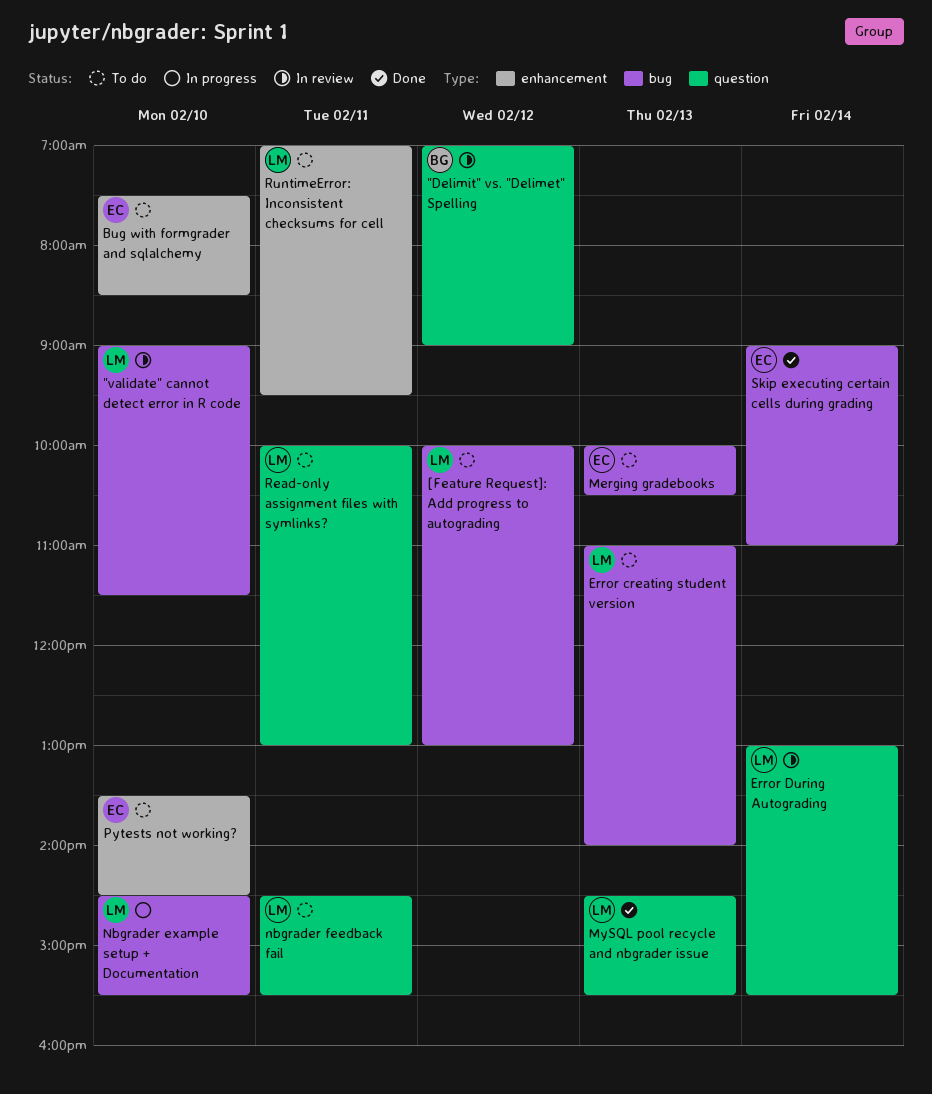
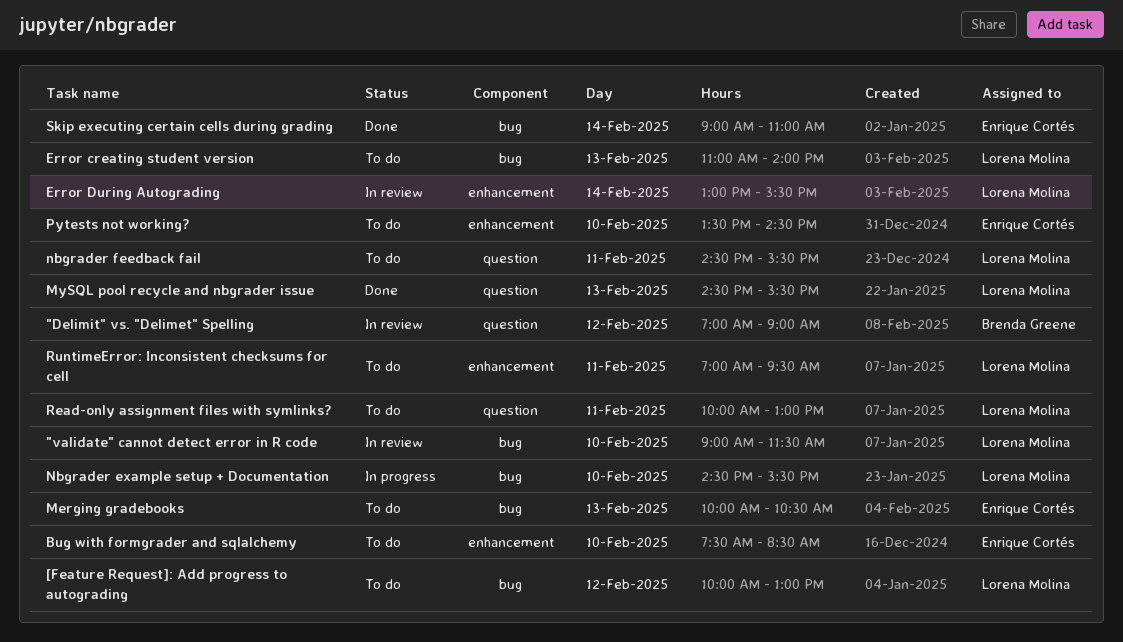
Error During Autograding, label: question -> enhancement

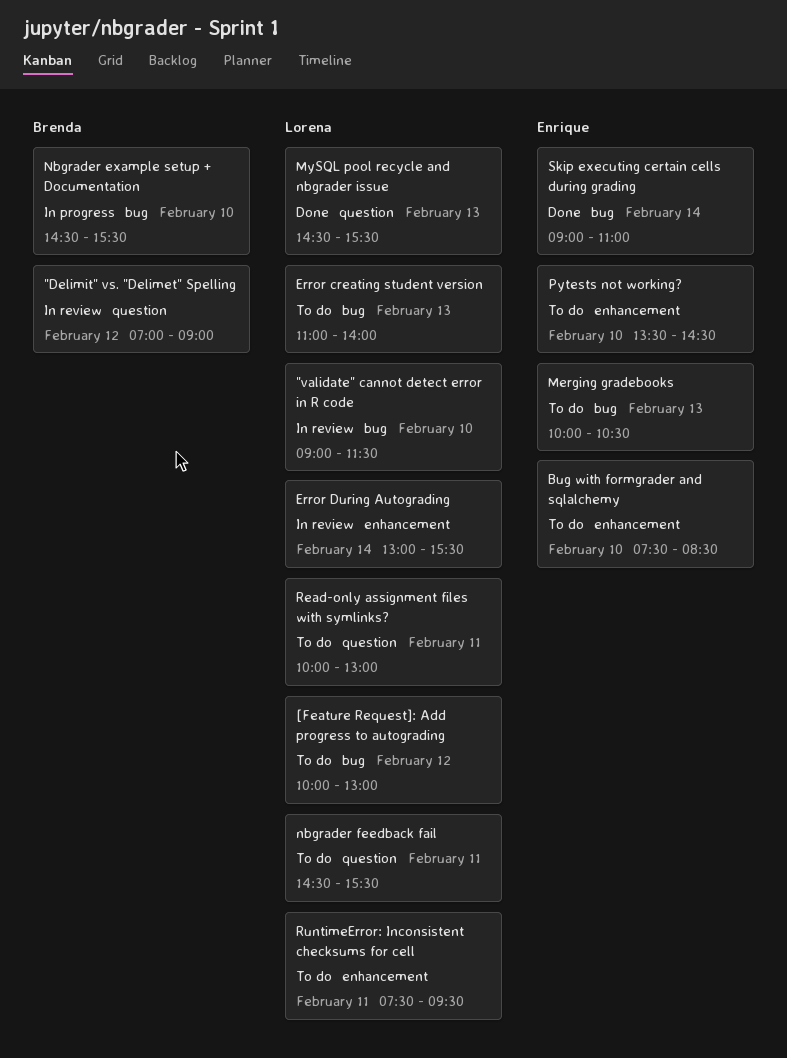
Nbgrader example setup + Documentation, owner: Lorena Molina -> Brenda Greene
RuntimeError: Inconsistent checksums for cell, begins: 07:00 -> 07:30

